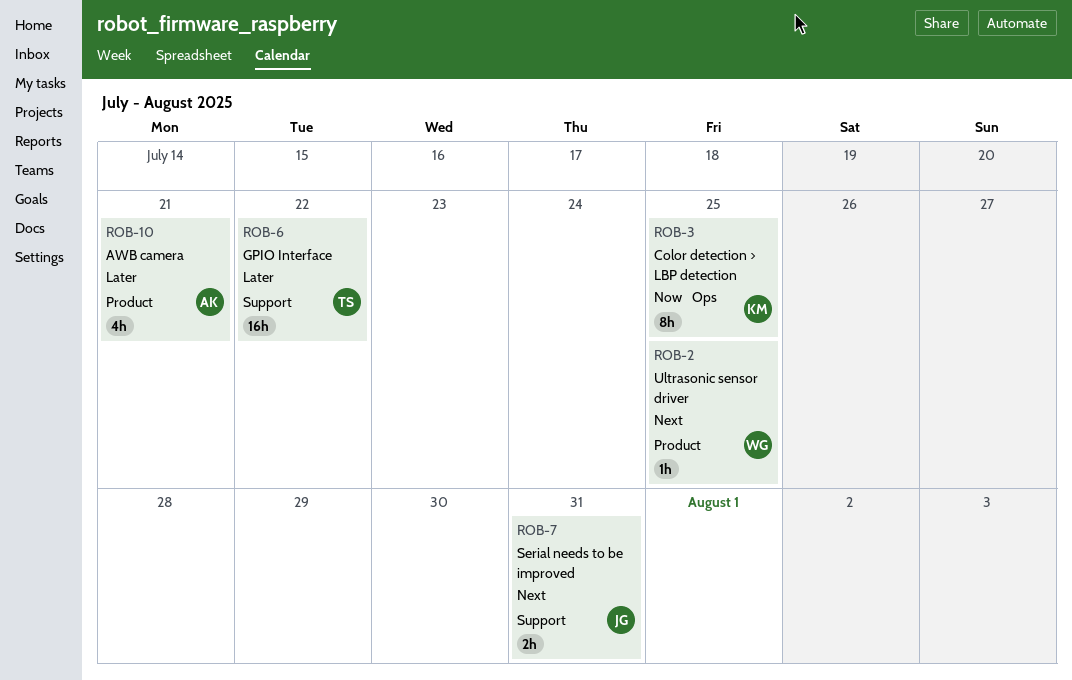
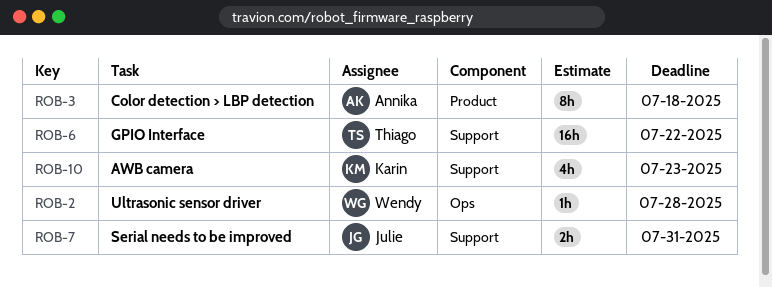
ROB-2, label: Product -> Ops
ROB-2, due: Jul 25 -> Jul 28
ROB-3, owner: Karin -> Annika
ROB-3, label: Ops -> Product
ROB-3, due: Jul 25 -> Jul 18
ROB-10, owner: Annika -> Karin
ROB-10, label: Product -> Support
ROB-10, due: Jul 21 -> Jul 23

